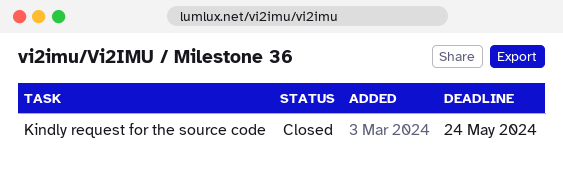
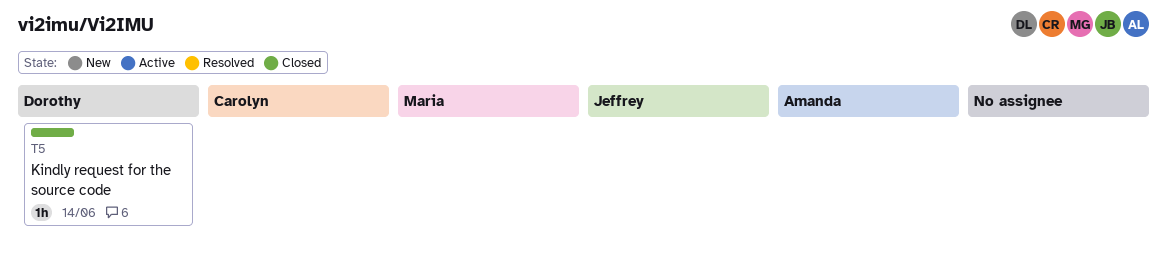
Kindly request for the source code, due: May 24 -> Jun 14

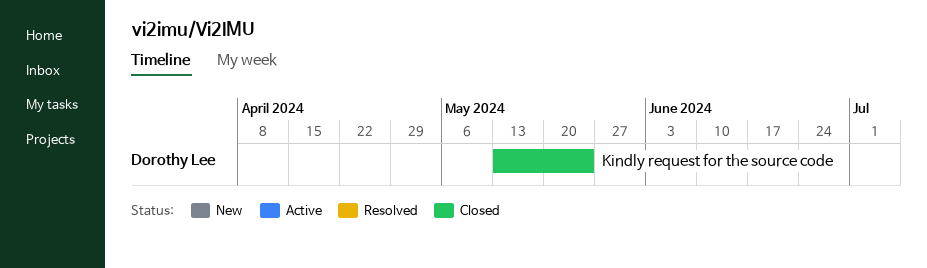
Kindly request for the source code, due: Jun 14 -> May 24

